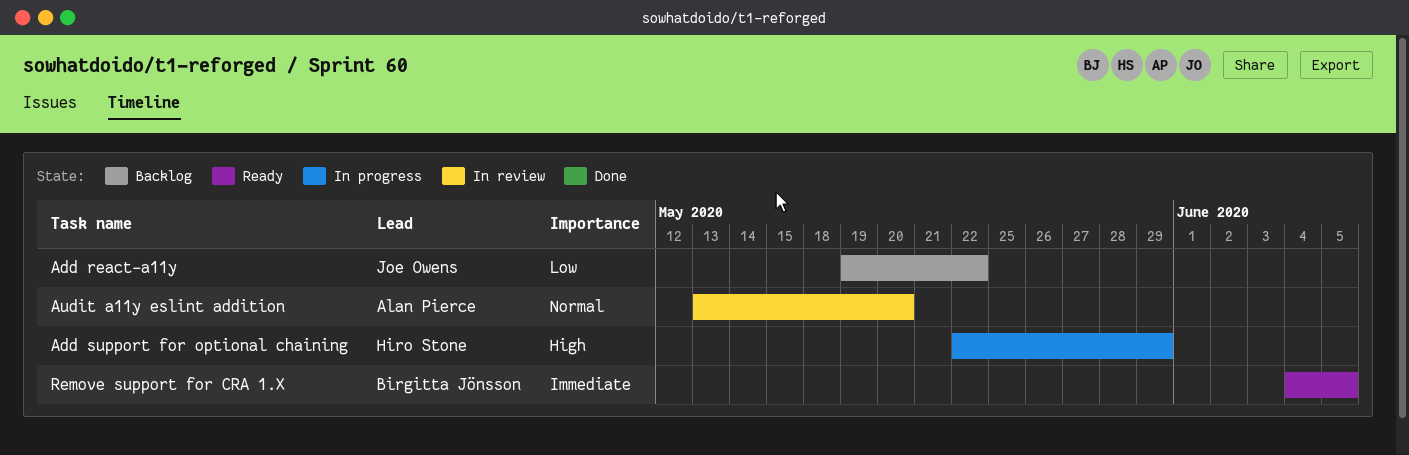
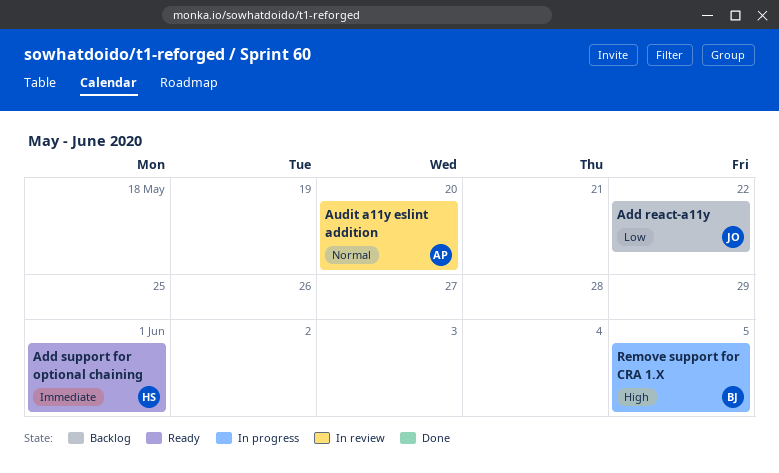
Add support for optional chaining, status: In progress -> Ready
Add support for optional chaining, priority: High -> Immediate
Add support for optional chaining, due: May 29 -> Jun 1
Remove support for CRA 1.X, status: Ready -> In progress
Remove support for CRA 1.X, priority: Immediate -> High

